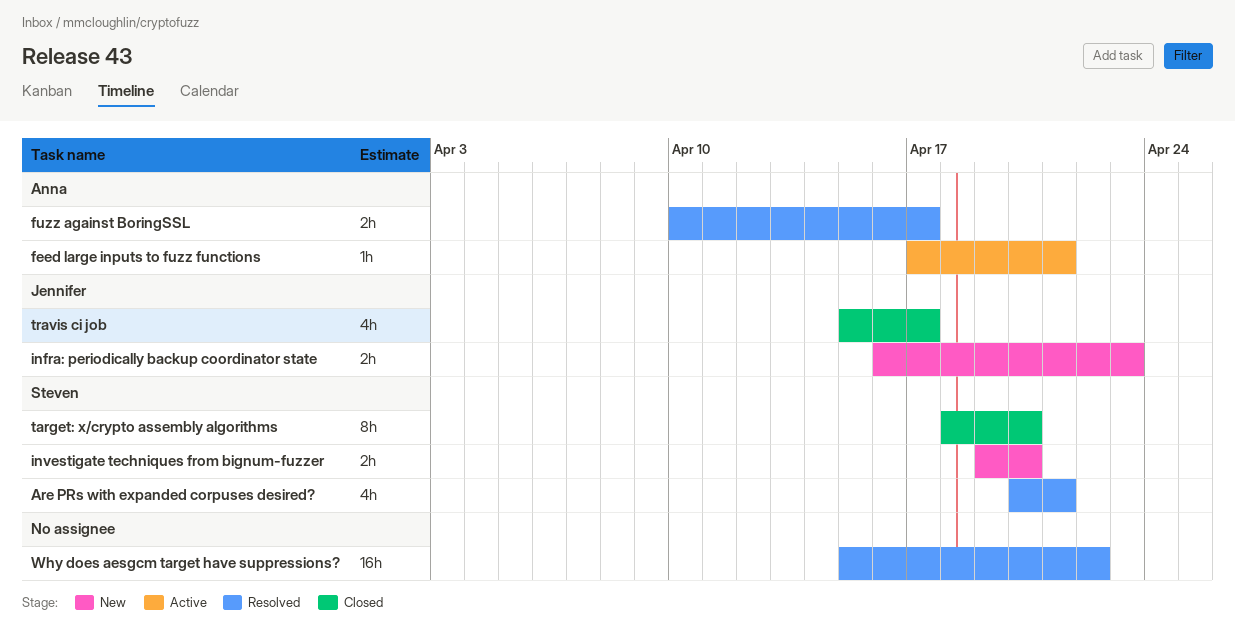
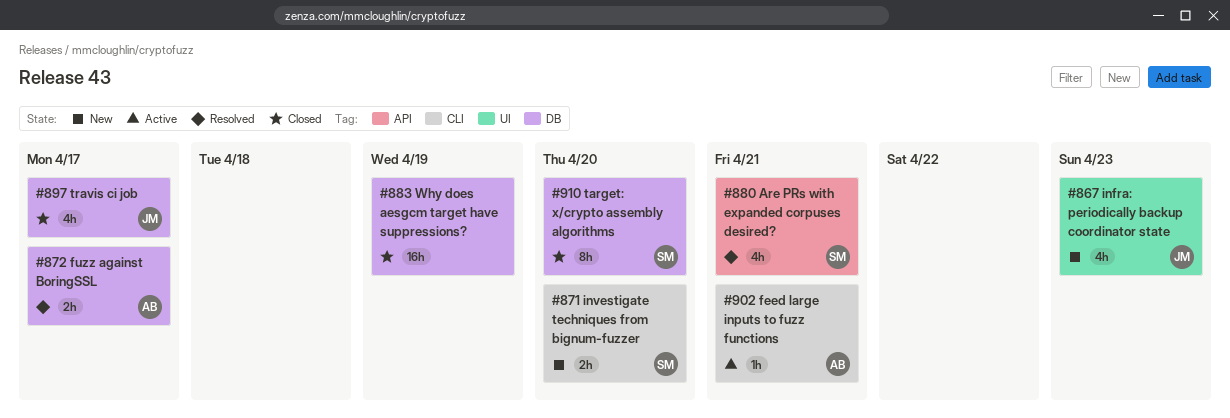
infra: periodically backup coordinator state, estimate: 2h -> 4h
Why does aesgcm target have suppressions?, status: Resolved -> Closed
Why does aesgcm target have suppressions?, due: Apr 22 -> Apr 19

